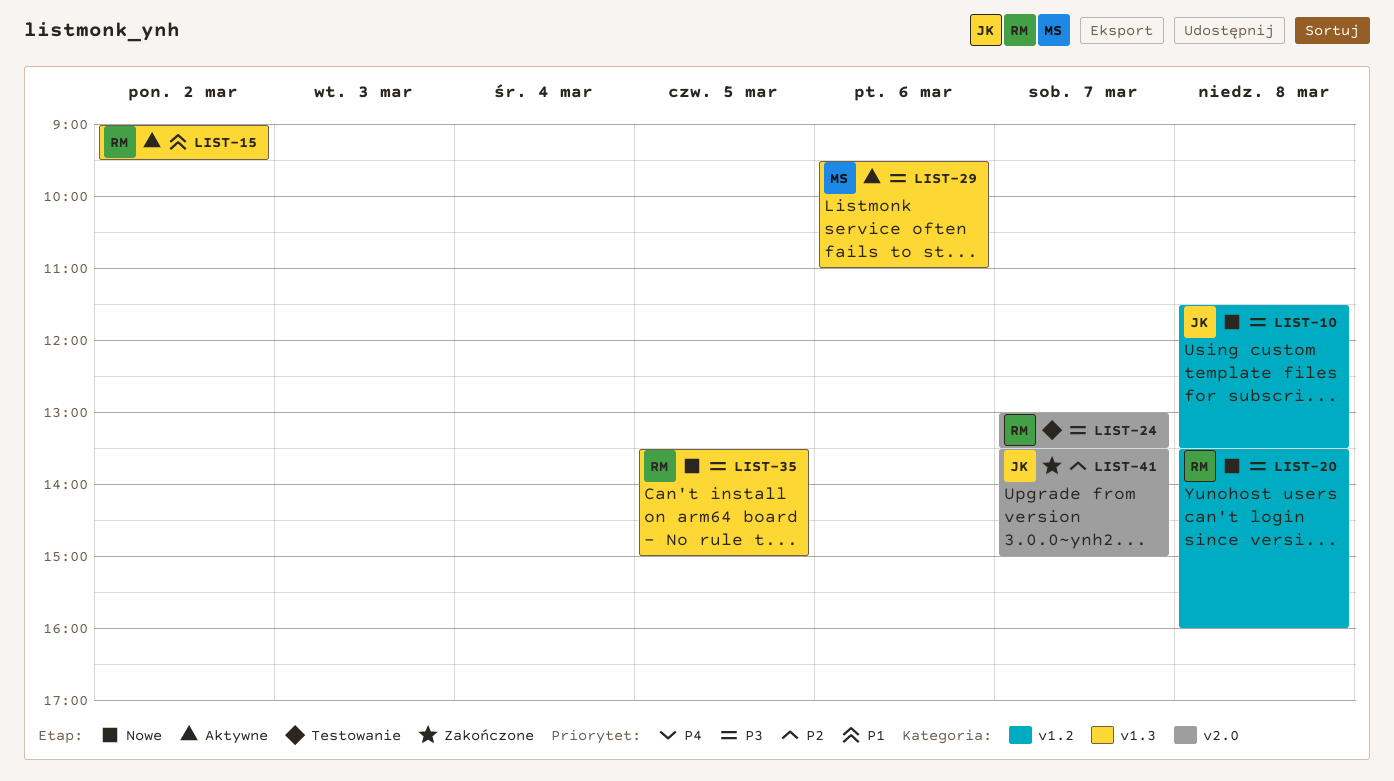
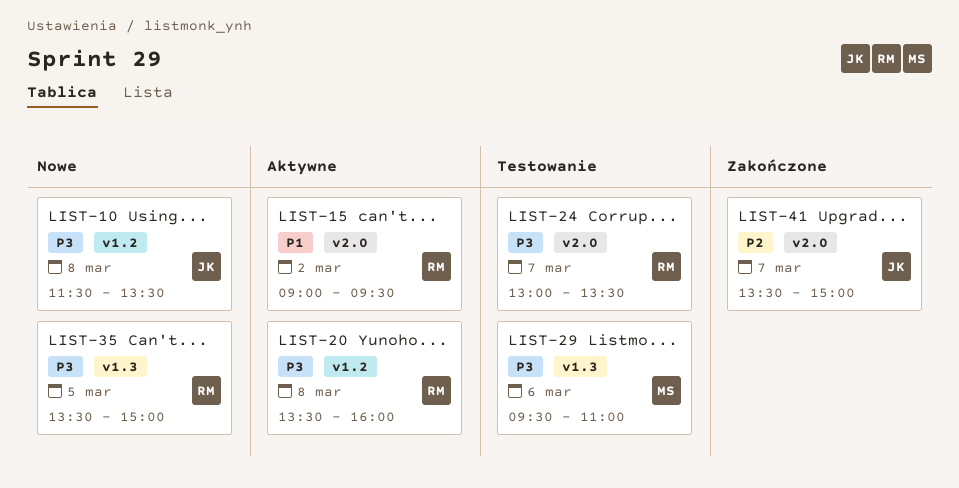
LIST-15, label: v1.3 -> v2.0
LIST-20, status: Nowe -> Aktywne
LIST-29, status: Aktywne -> Testowanie

